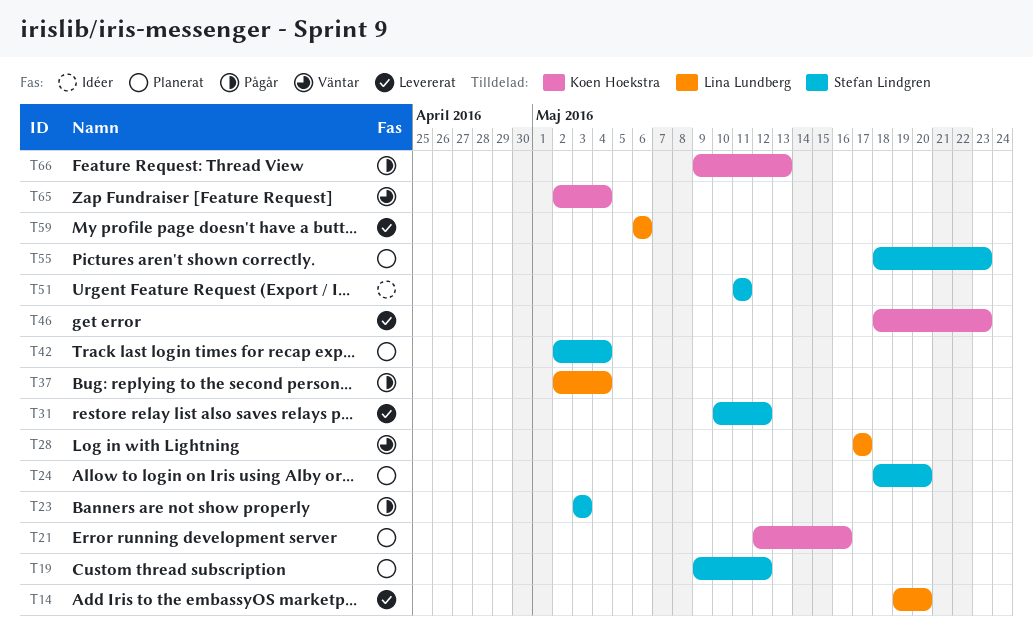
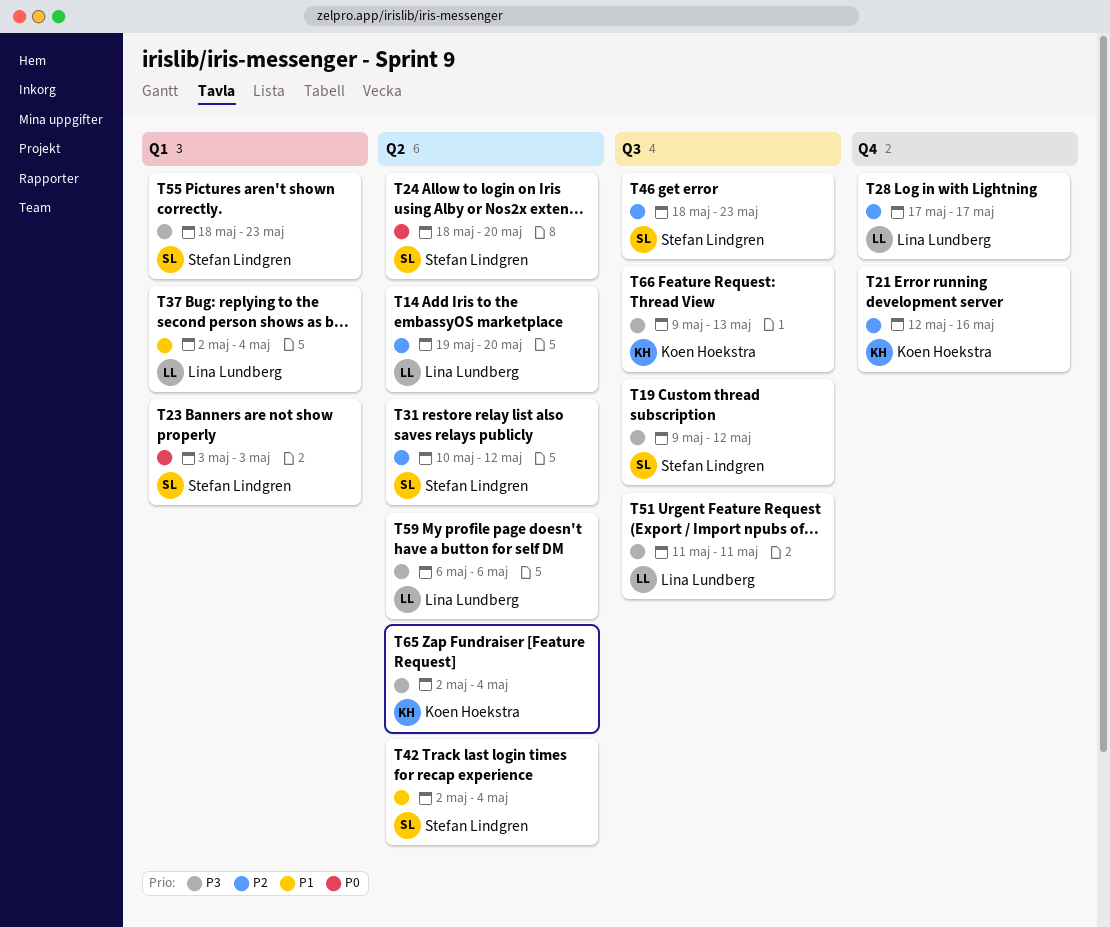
T46, owner: Koen Hoekstra -> Stefan Lindgren
T51, owner: Stefan Lindgren -> Lina Lundberg

